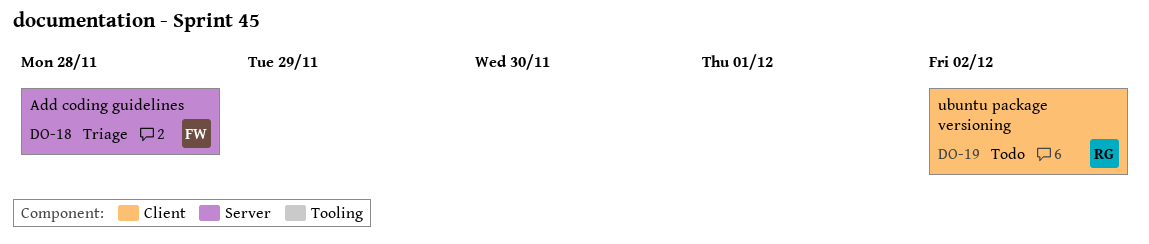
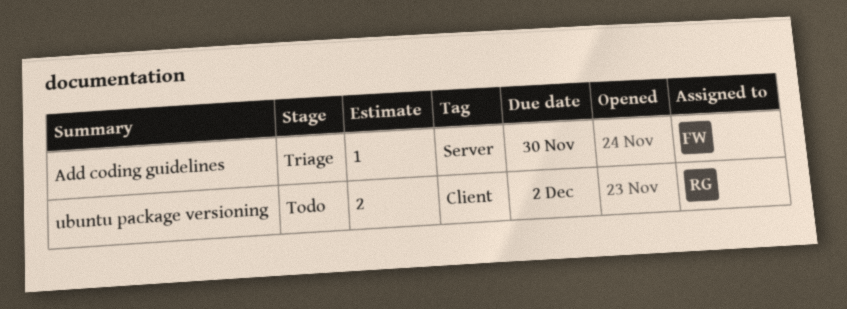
Add coding guidelines, due: Nov 28 -> Nov 30

